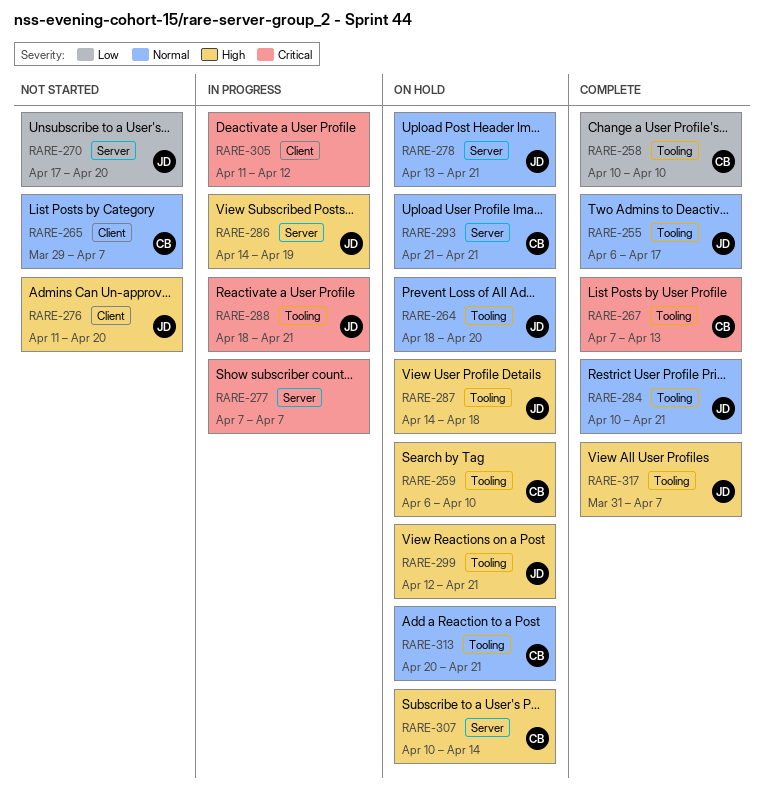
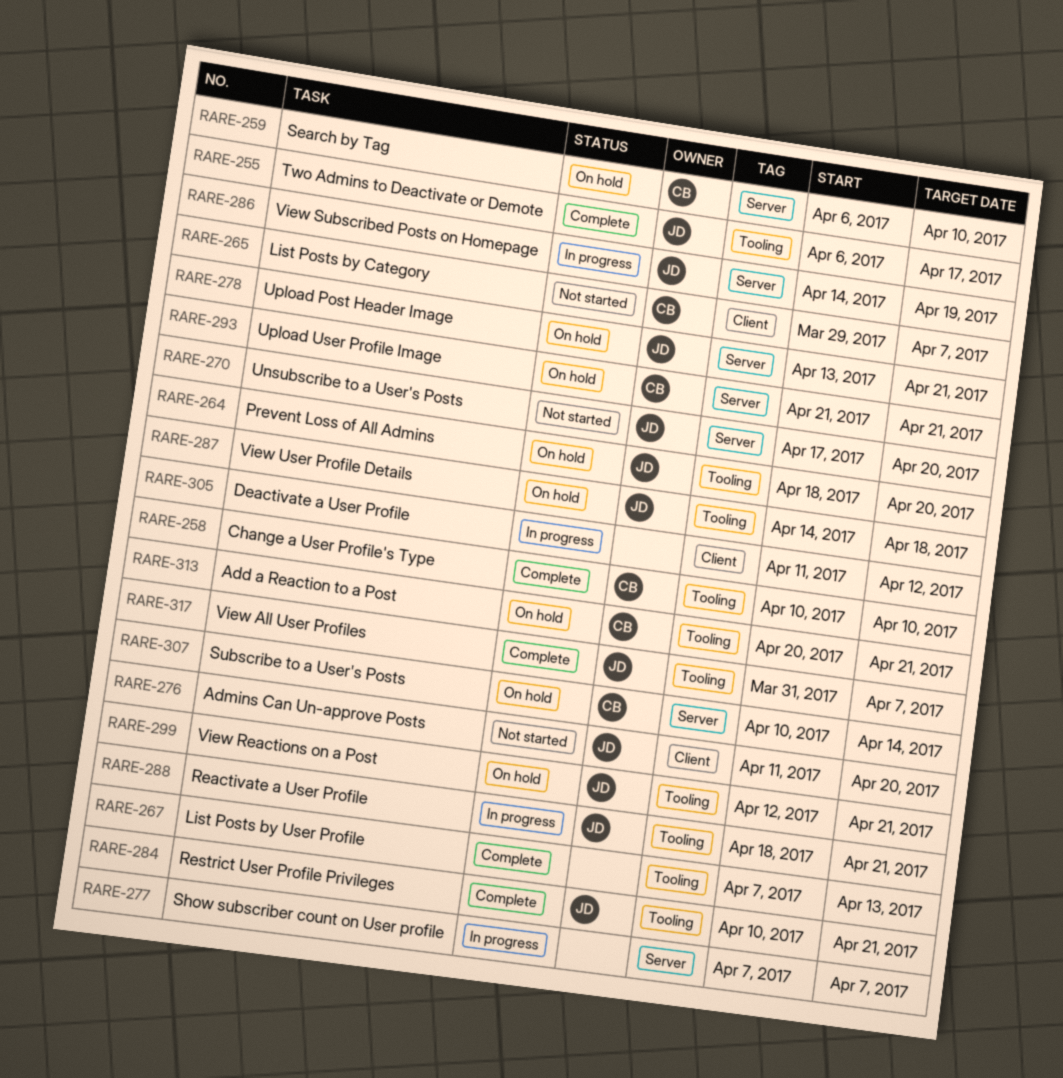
RARE-259, label: Tooling -> Server
RARE-267, owner: CB -> none

